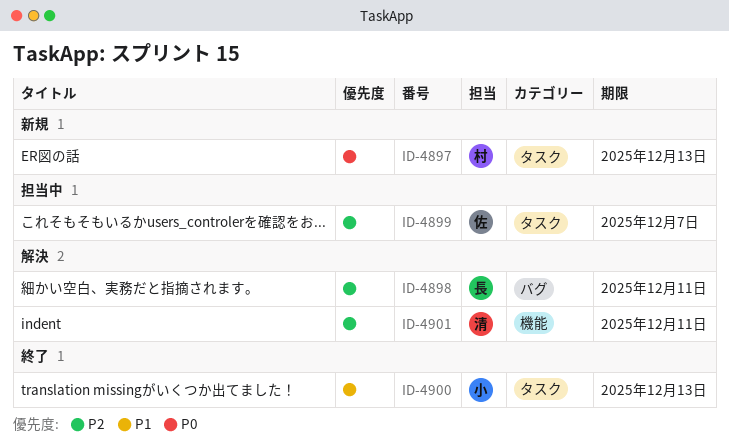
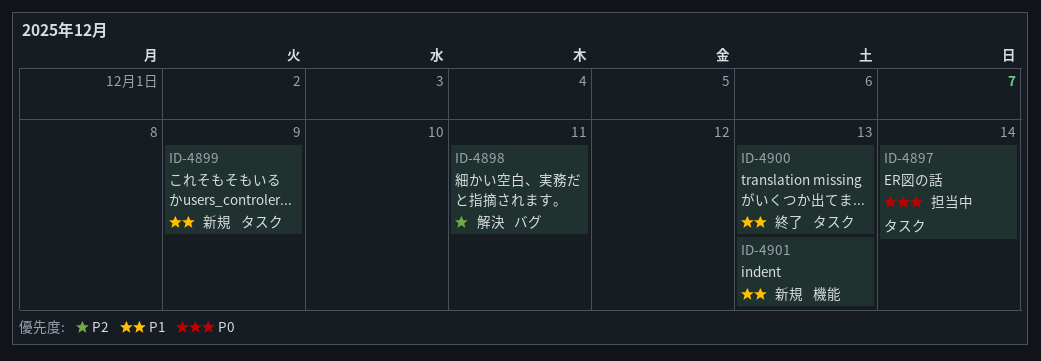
ID-4897, status: 新規 -> 担当中
ID-4897, due: Dec 13 -> Dec 14
ID-4899, status: 担当中 -> 新規
ID-4899, priority: P2 -> P1
ID-4899, due: Dec 7 -> Dec 9
ID-4901, status: 解決 -> 新規
ID-4901, priority: P2 -> P1
ID-4901, due: Dec 11 -> Dec 13

